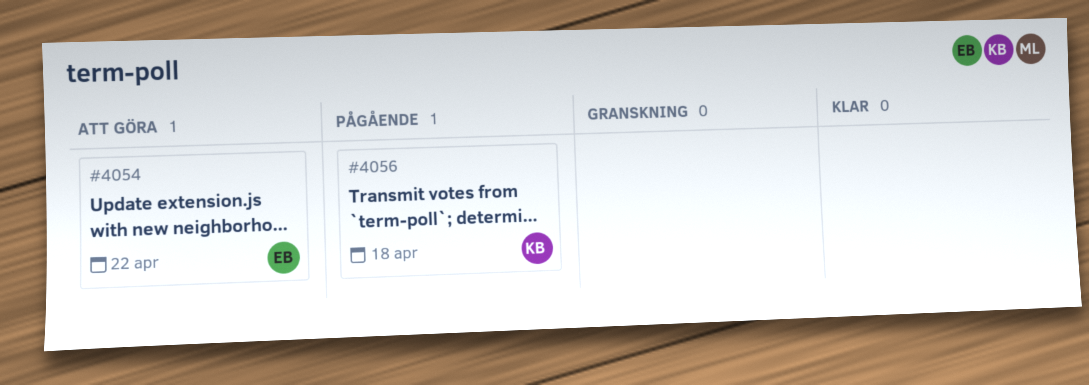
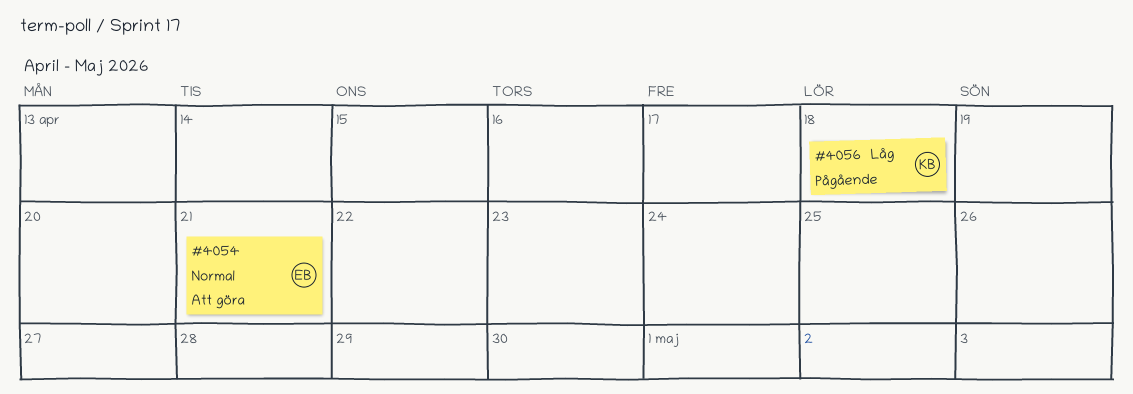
#4054, due: Apr 22 -> Apr 21

